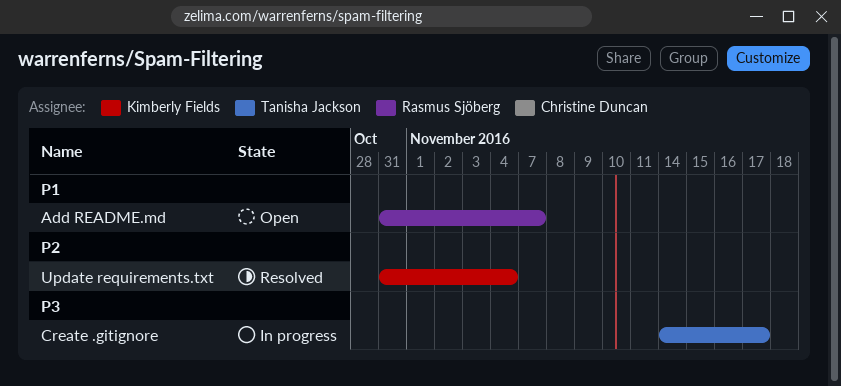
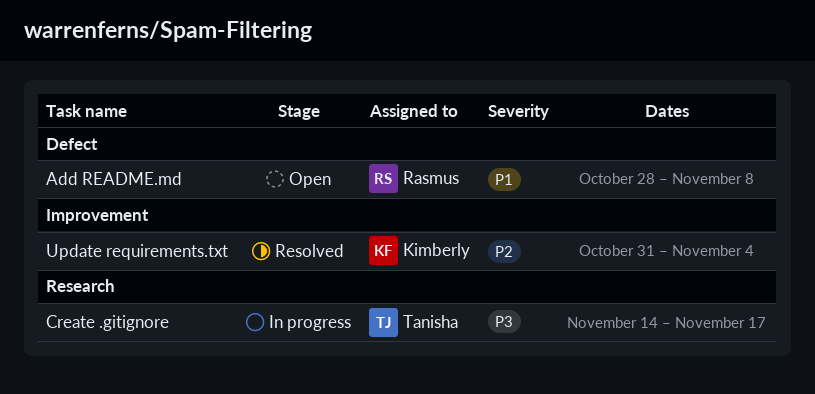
Add README.md, start: Oct 31 -> Oct 28
Add README.md, due: Nov 7 -> Nov 8

